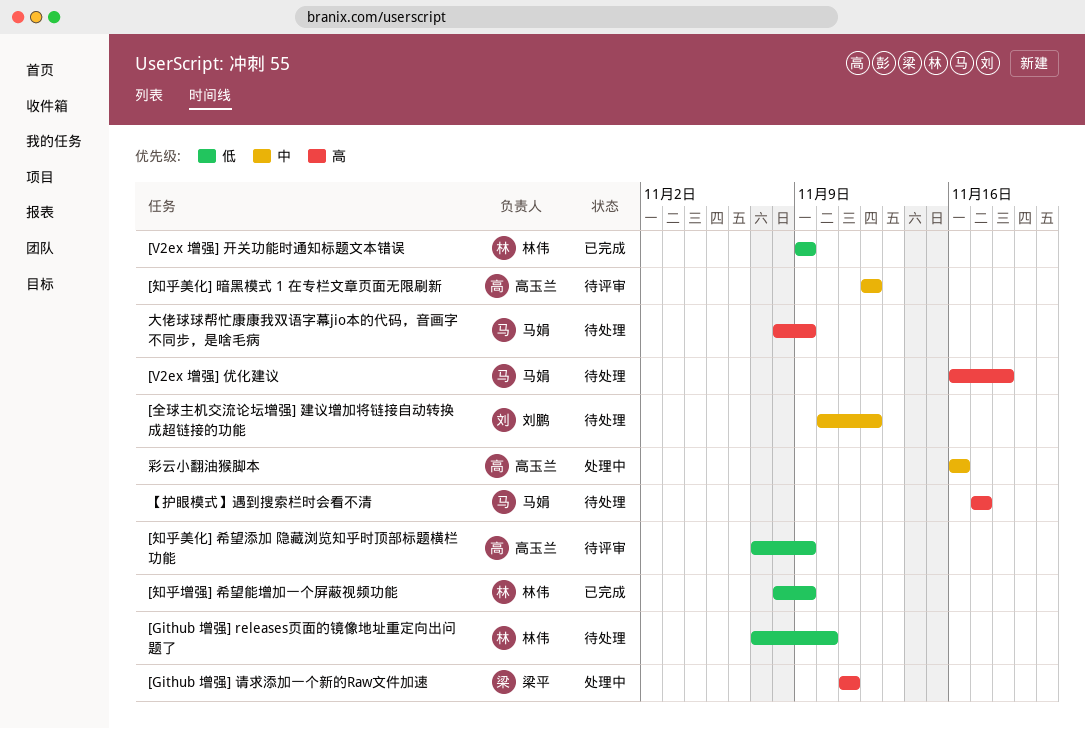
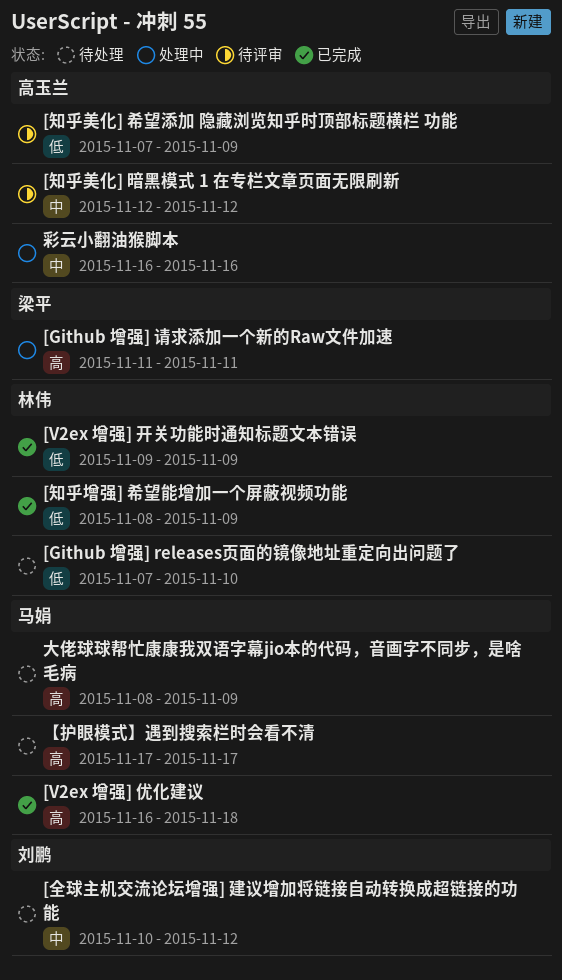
[V2ex 增强] 优化建议, status: 待处理 -> 已完成

